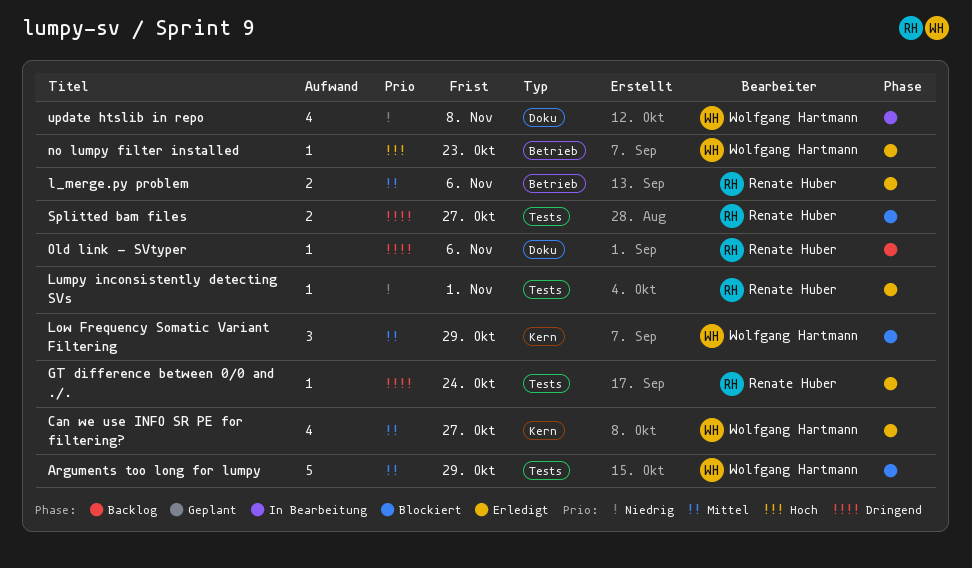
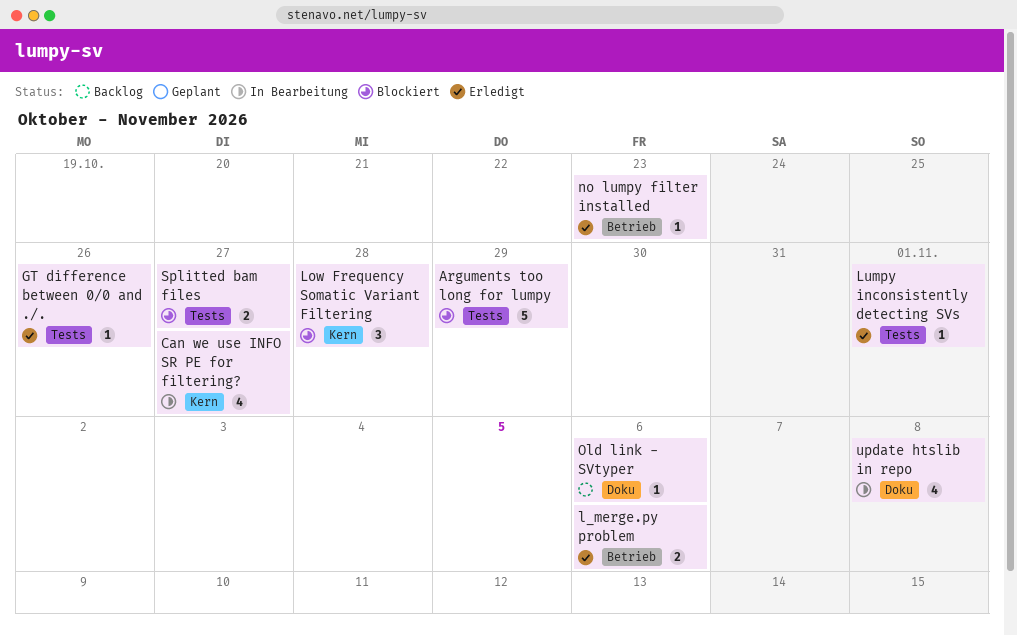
Can we use INFO SR PE for filtering?, status: Erledigt -> In Bearbeitung
GT difference between 0/0 and ./., due: Oct 24 -> Oct 26
Low Frequency Somatic Variant Filtering, due: Oct 29 -> Oct 28

